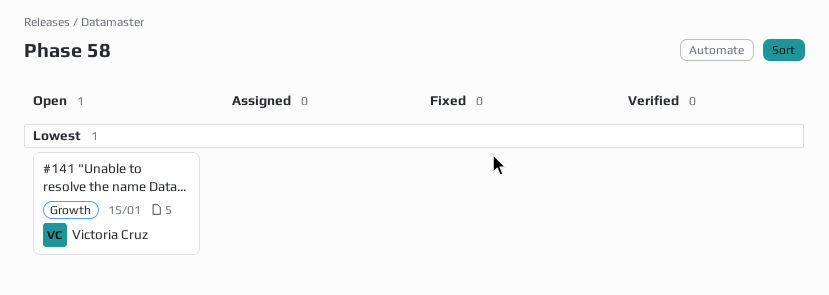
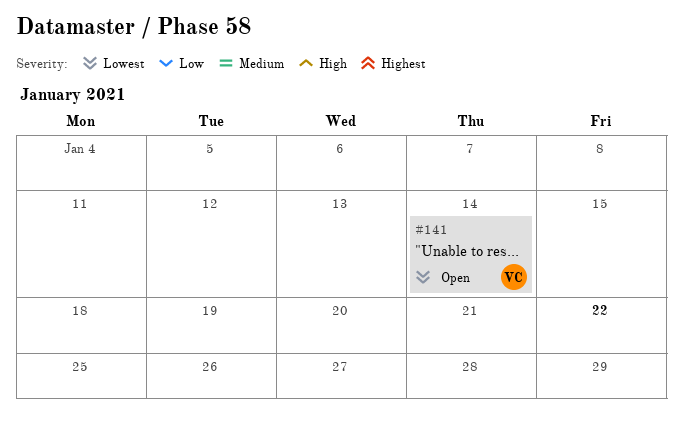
#141, due: Jan 15 -> Jan 14

